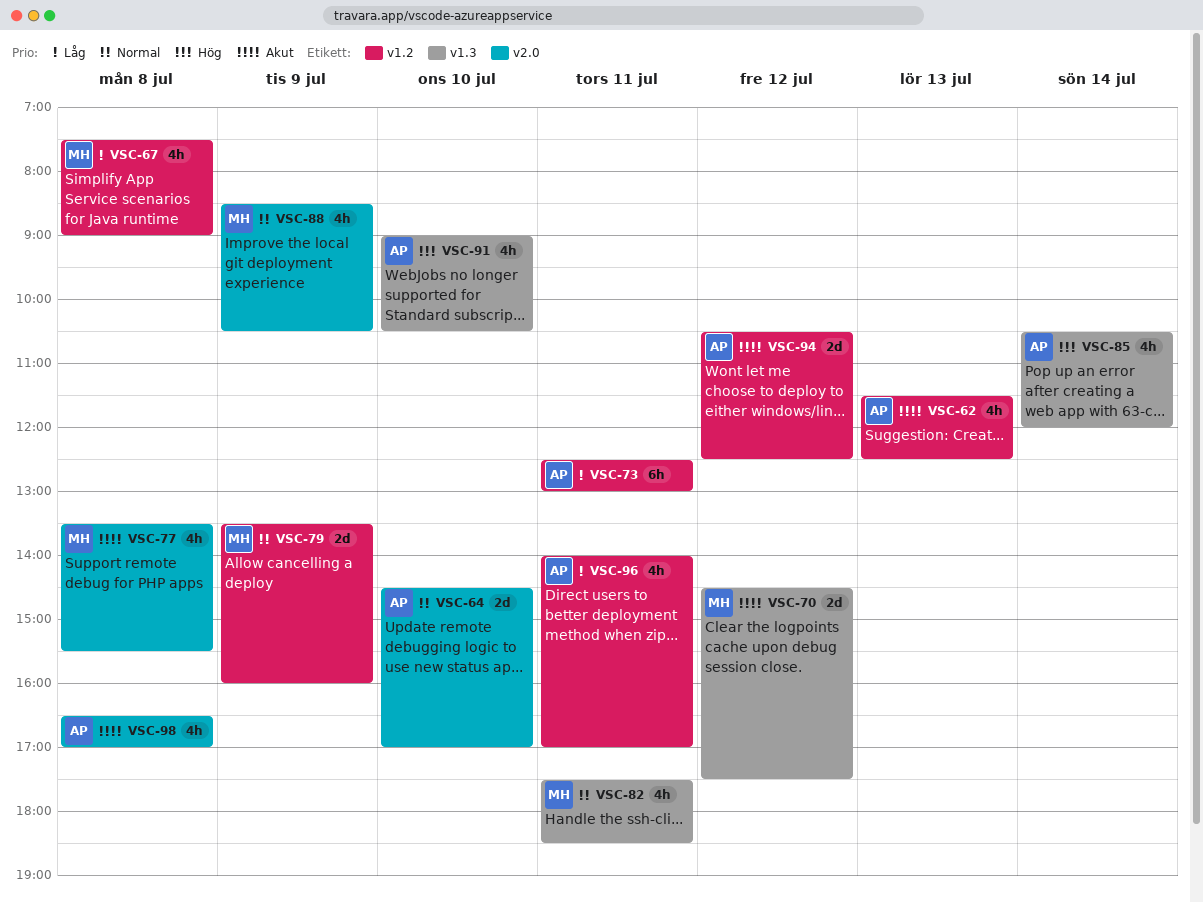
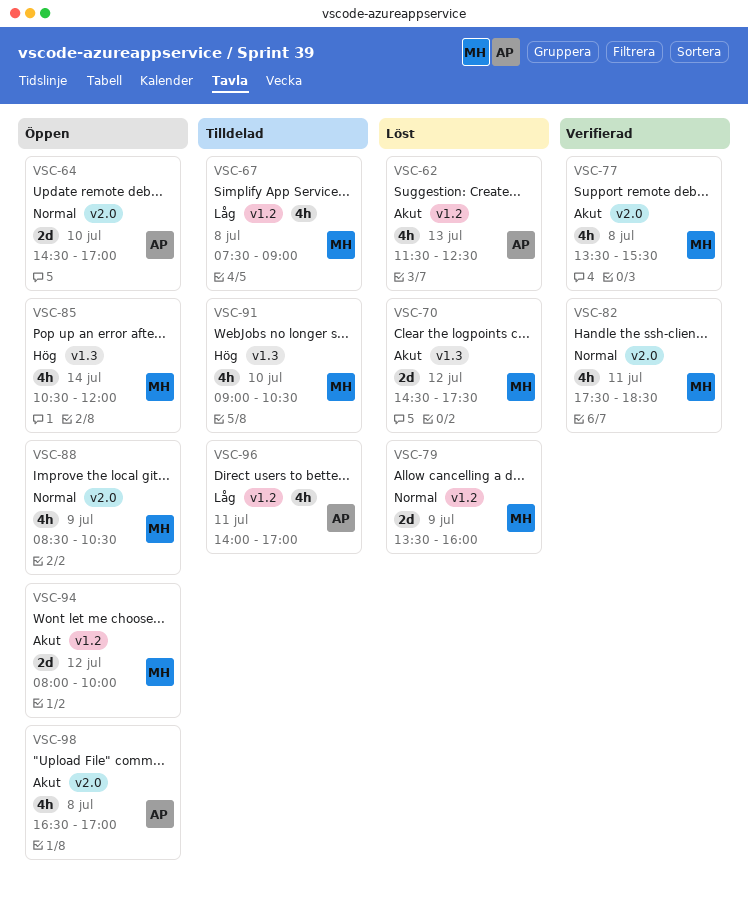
VSC-73: present -> none
VSC-82, label: v1.3 -> v2.0
VSC-85, owner: AP -> MH
VSC-91, owner: AP -> MH
VSC-94, owner: AP -> MH
VSC-94, begins: 10:30 -> 08:00
VSC-94, ends: 12:30 -> 10:00

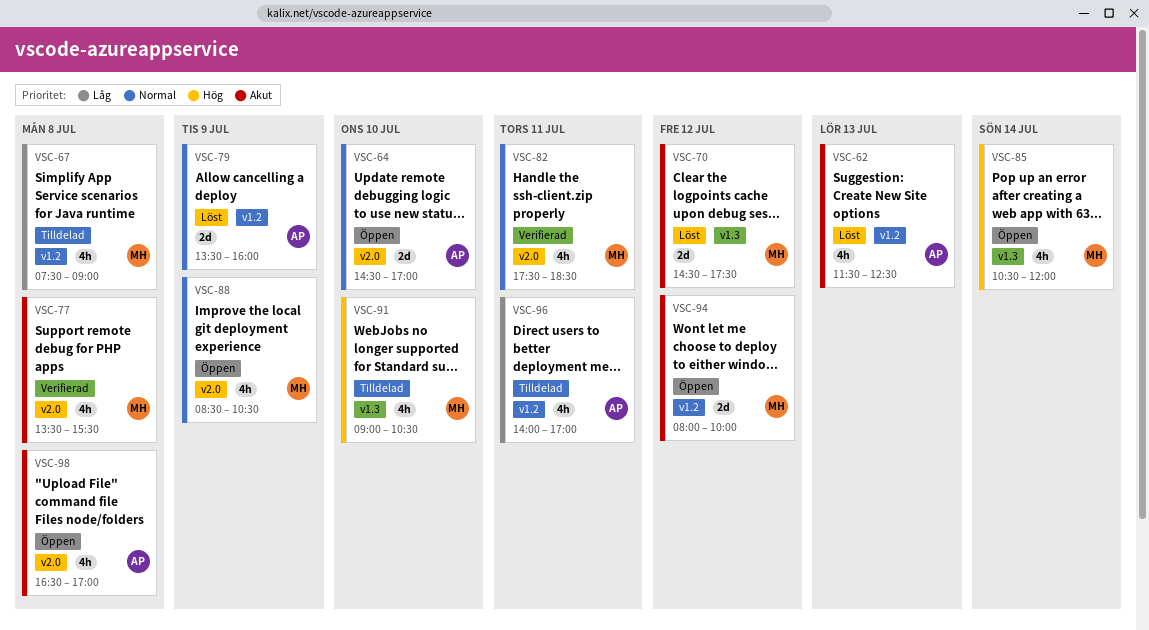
VSC-79, owner: MH -> AP

